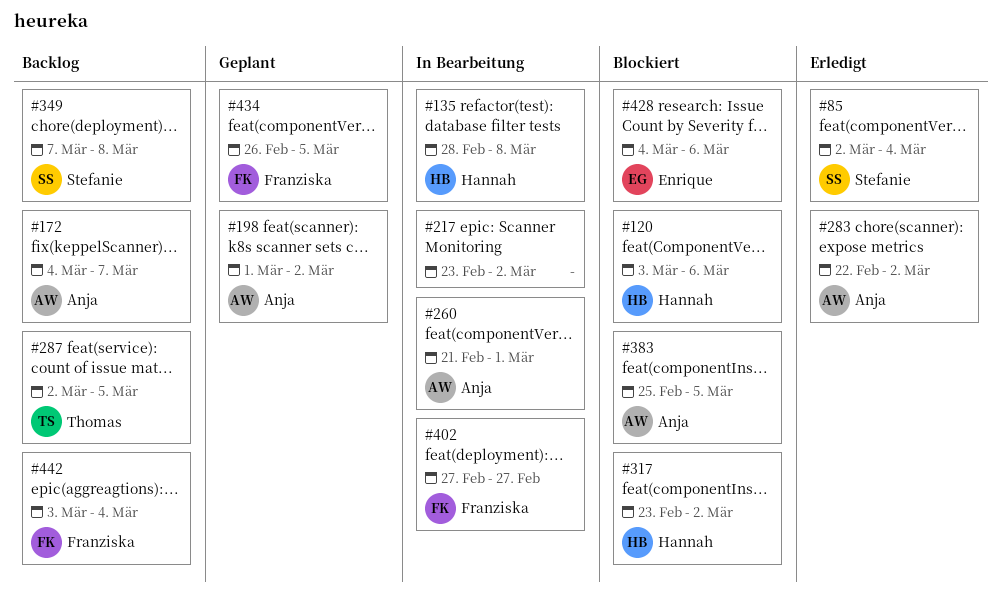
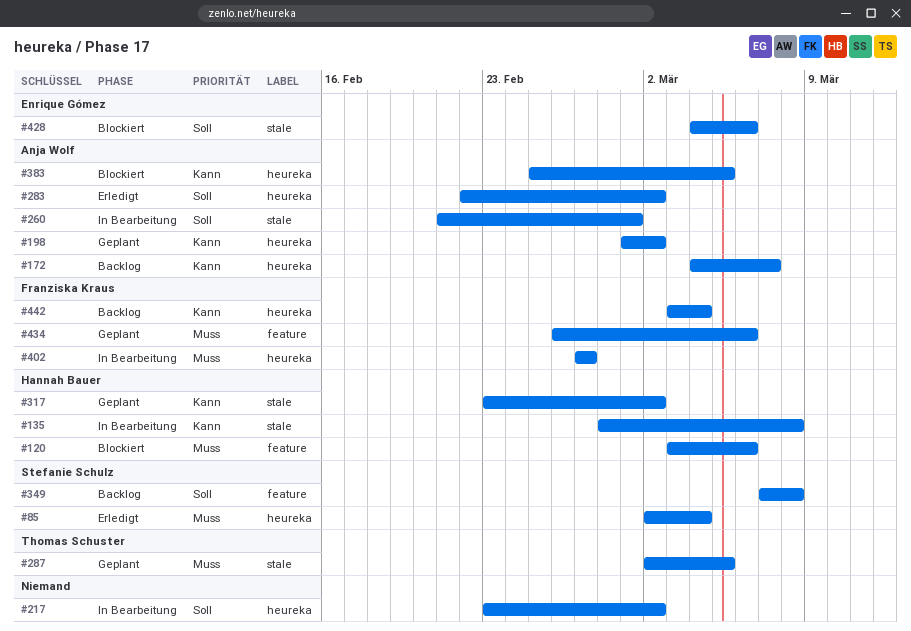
#287, status: Backlog -> Geplant
#317, status: Blockiert -> Geplant
#434, due: Mar 5 -> Mar 6

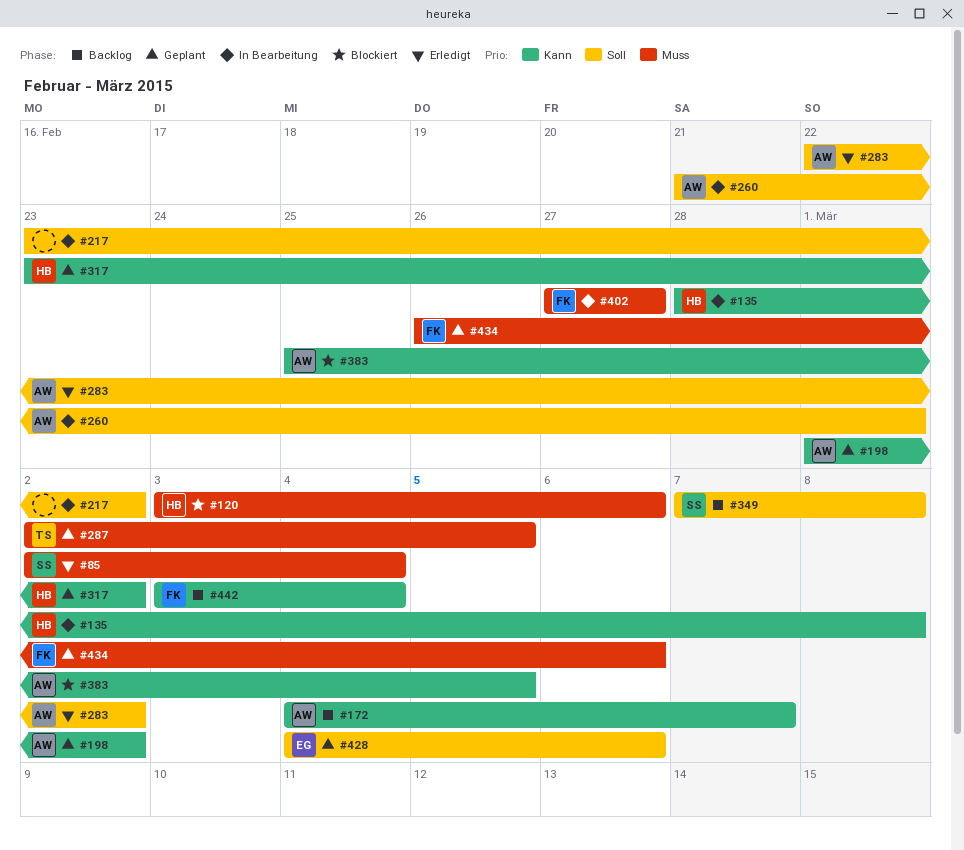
#428, status: Blockiert -> Geplant

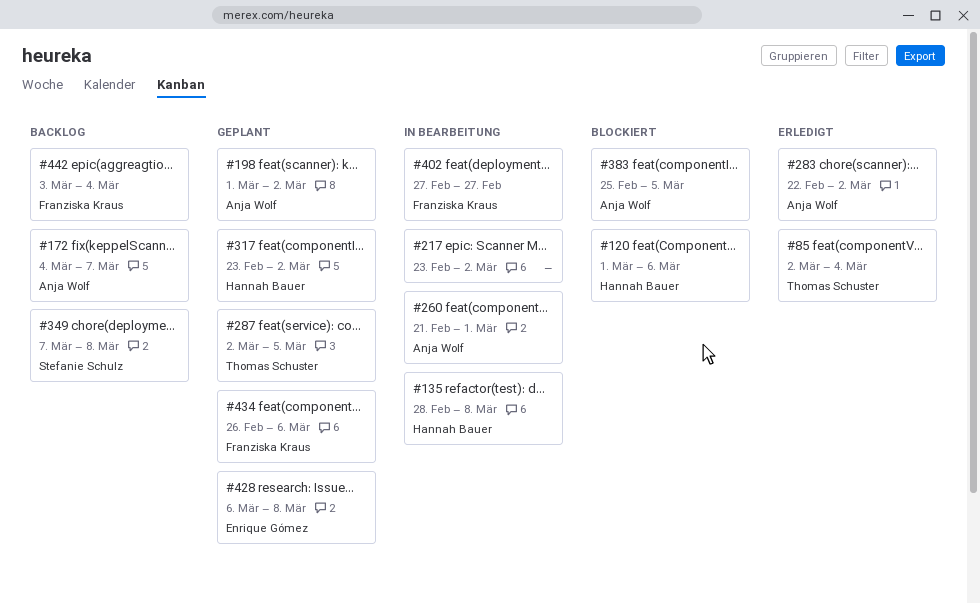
#85, owner: Stefanie Schulz -> Thomas Schuster
#120, start: Mar 3 -> Mar 1
#428, start: Mar 4 -> Mar 6
#428, due: Mar 6 -> Mar 8

